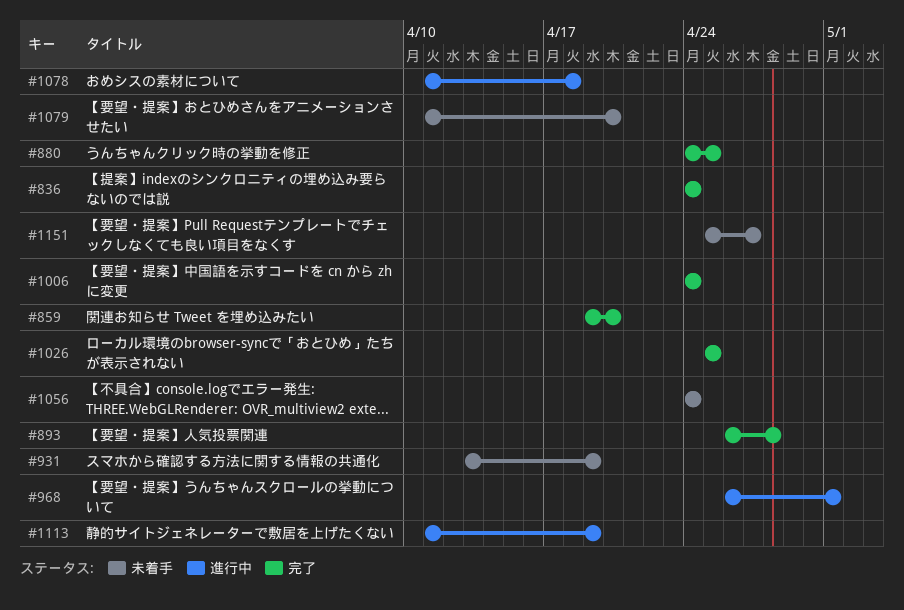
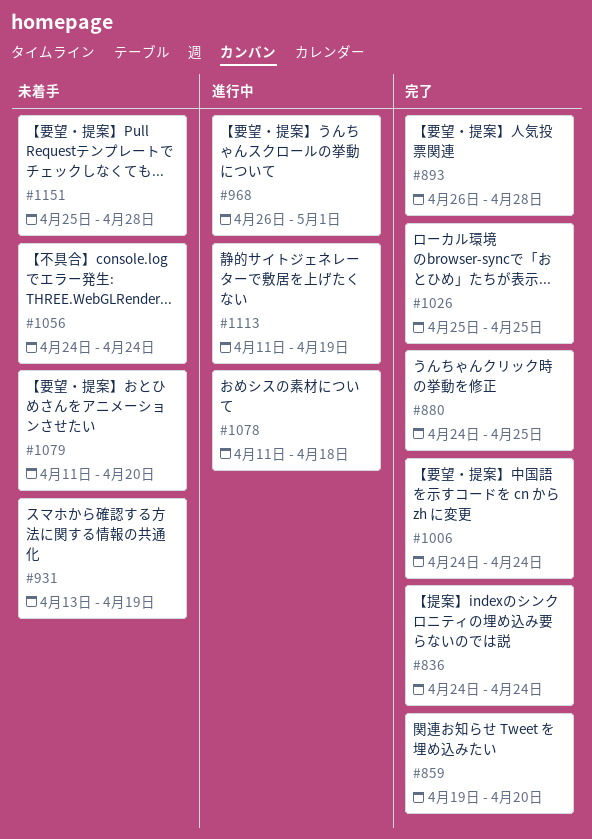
#1151, due: Apr 27 -> Apr 28

